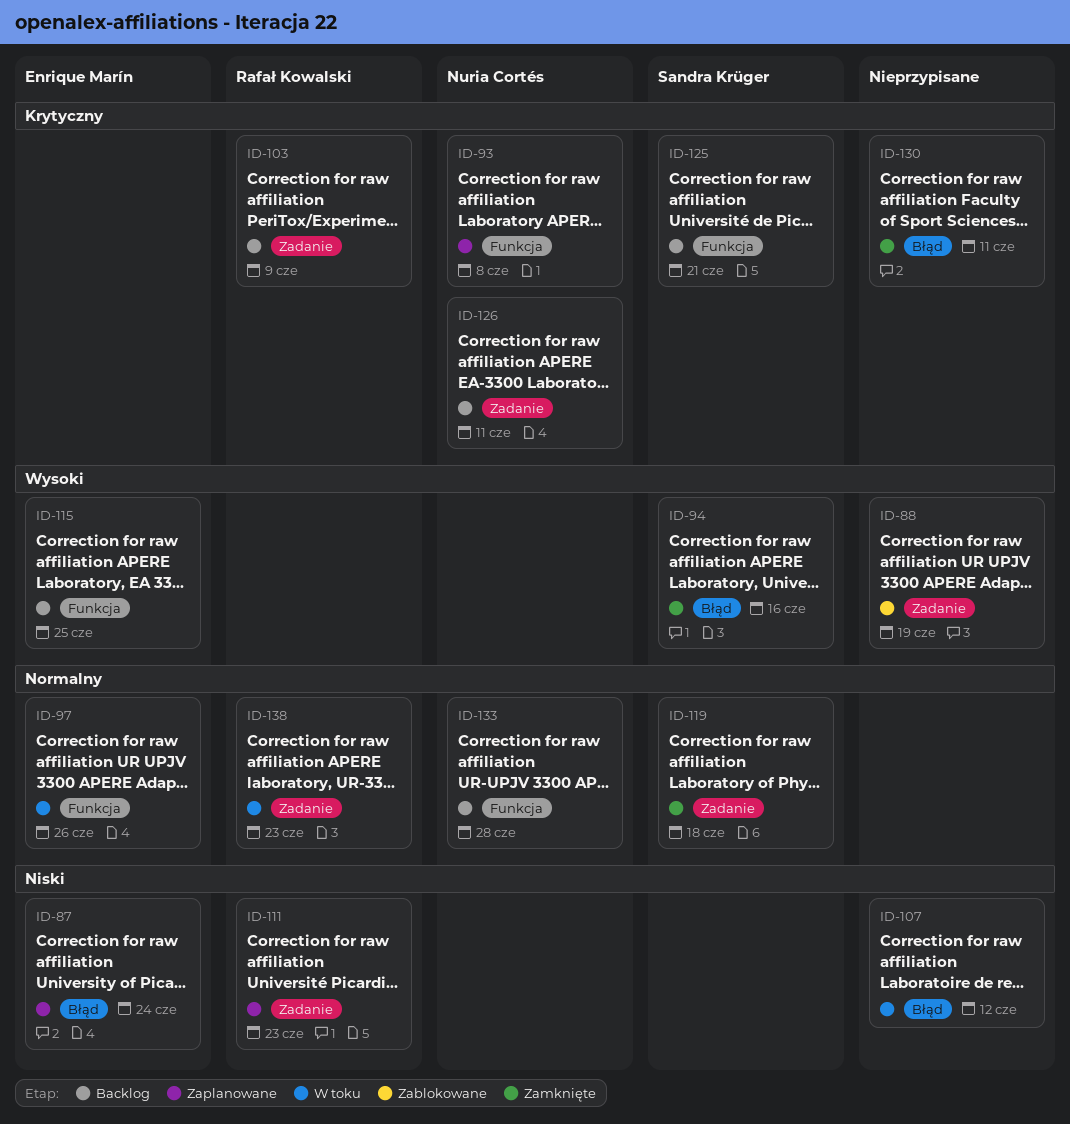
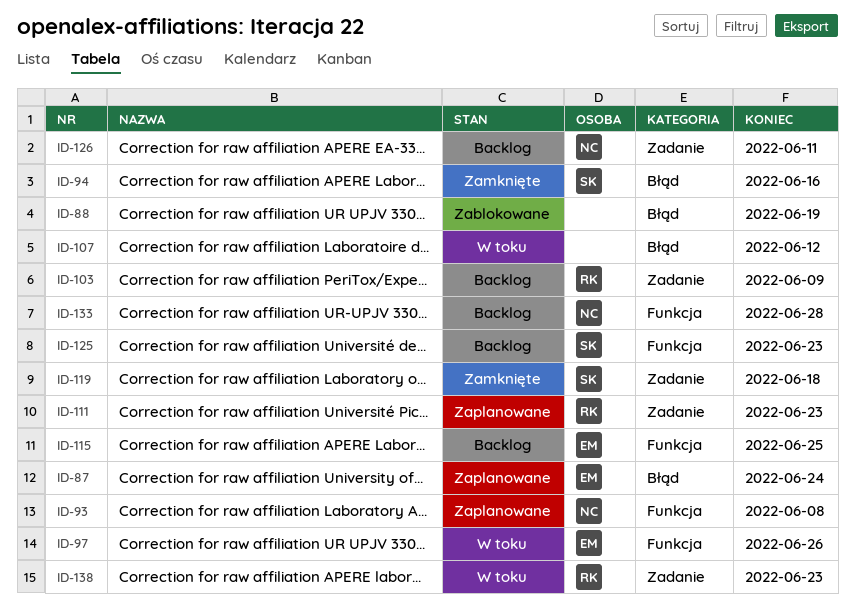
ID-88, label: Zadanie -> Błąd
ID-125, due: Jun 21 -> Jun 23
ID-130: present -> none

